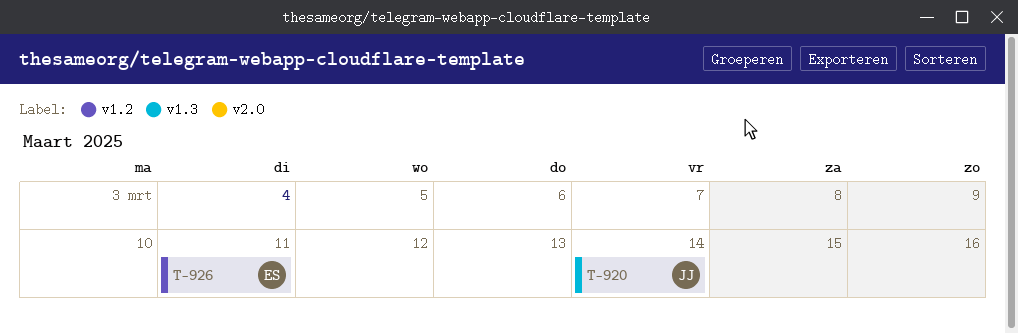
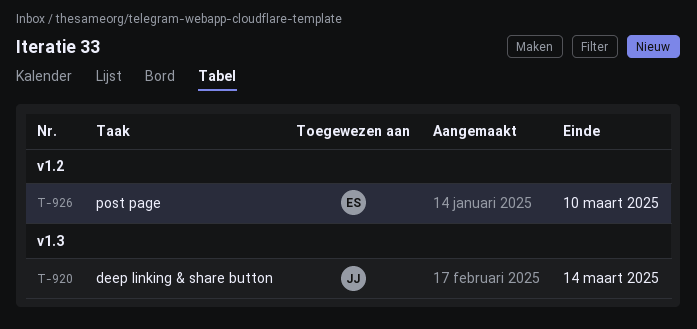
T-926, due: Mar 11 -> Mar 10

